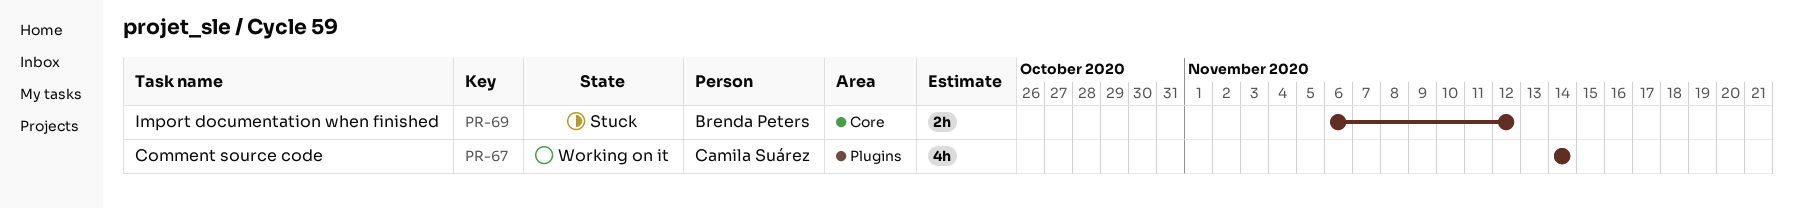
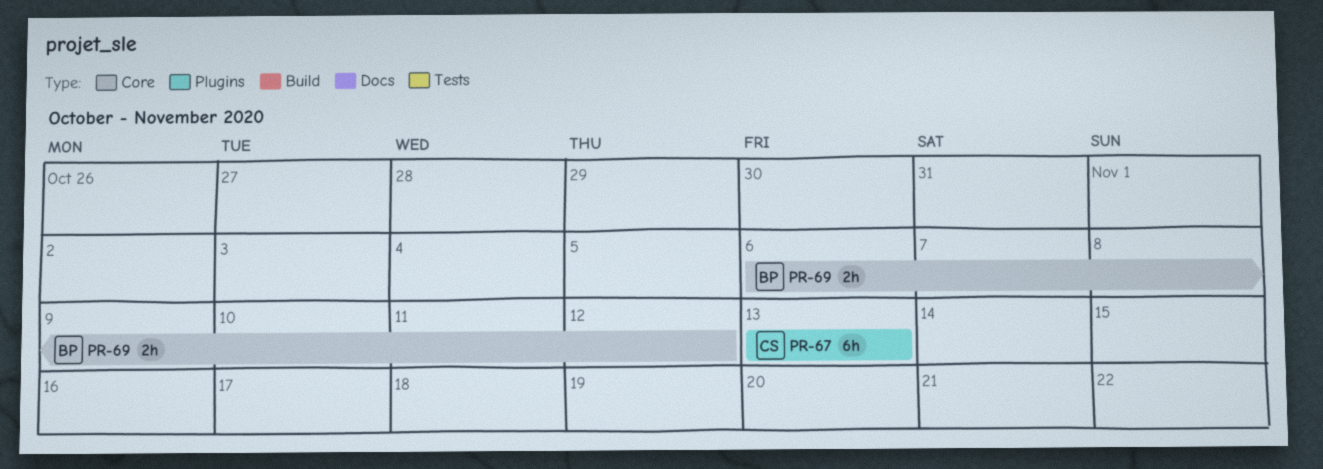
PR-67, estimate: 4h -> 6h
PR-67, start: Nov 14 -> Nov 13
PR-67, due: Nov 14 -> Nov 13

